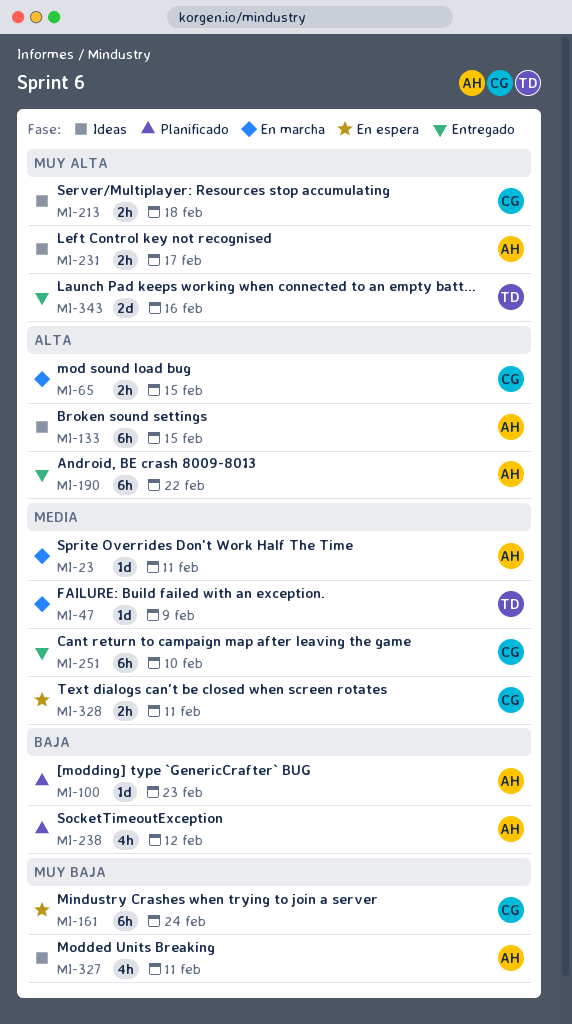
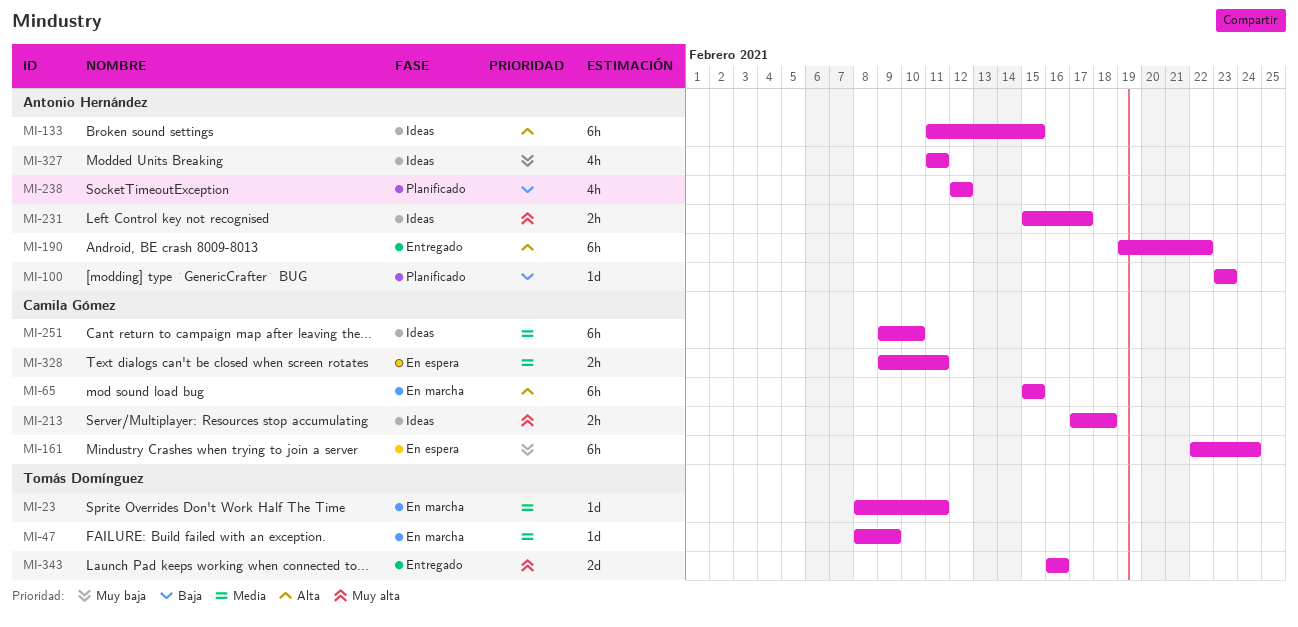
MI-23, owner: Antonio Hernández -> Tomás Domínguez
MI-65, estimate: 2h -> 6h
MI-251, status: Entregado -> Ideas

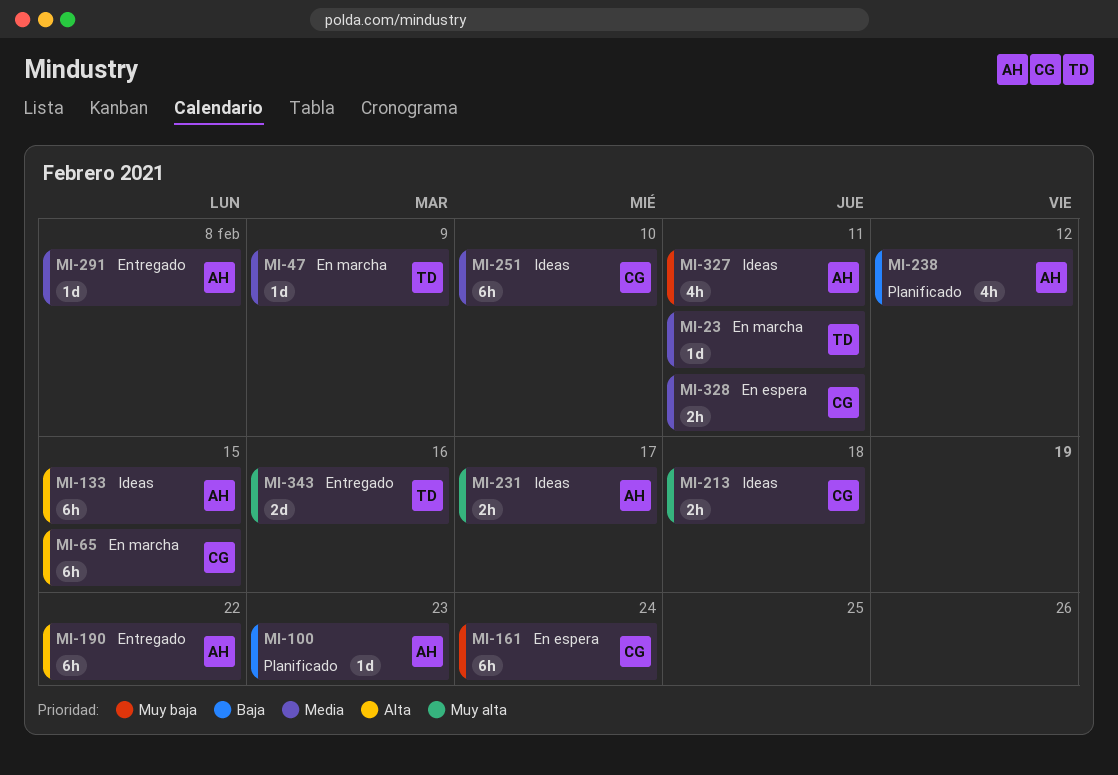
MI-291: none -> present

